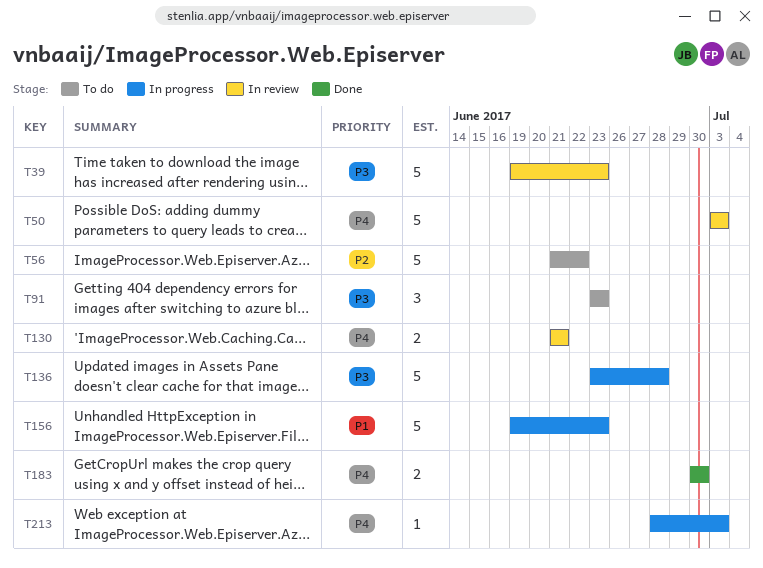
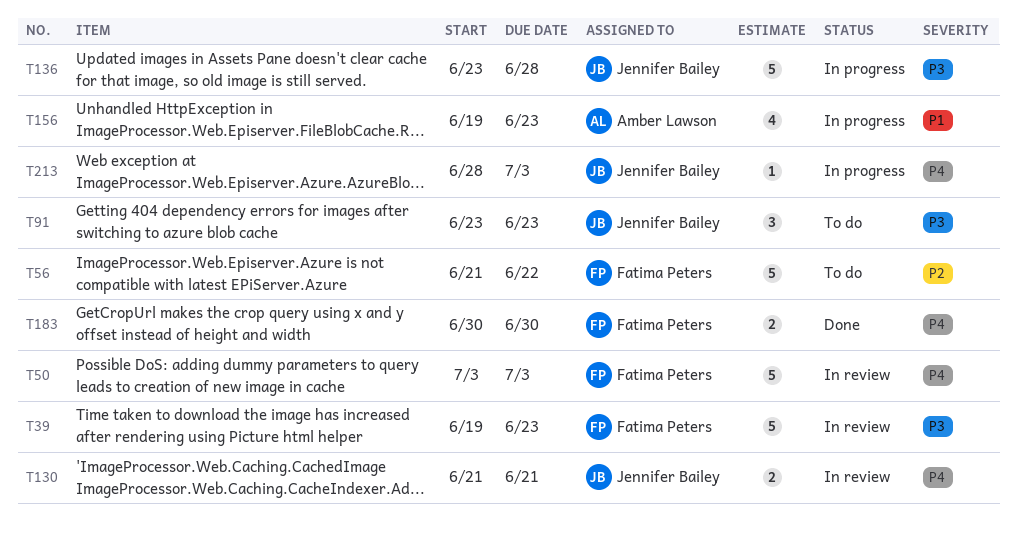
T156, estimate: 5 -> 4

